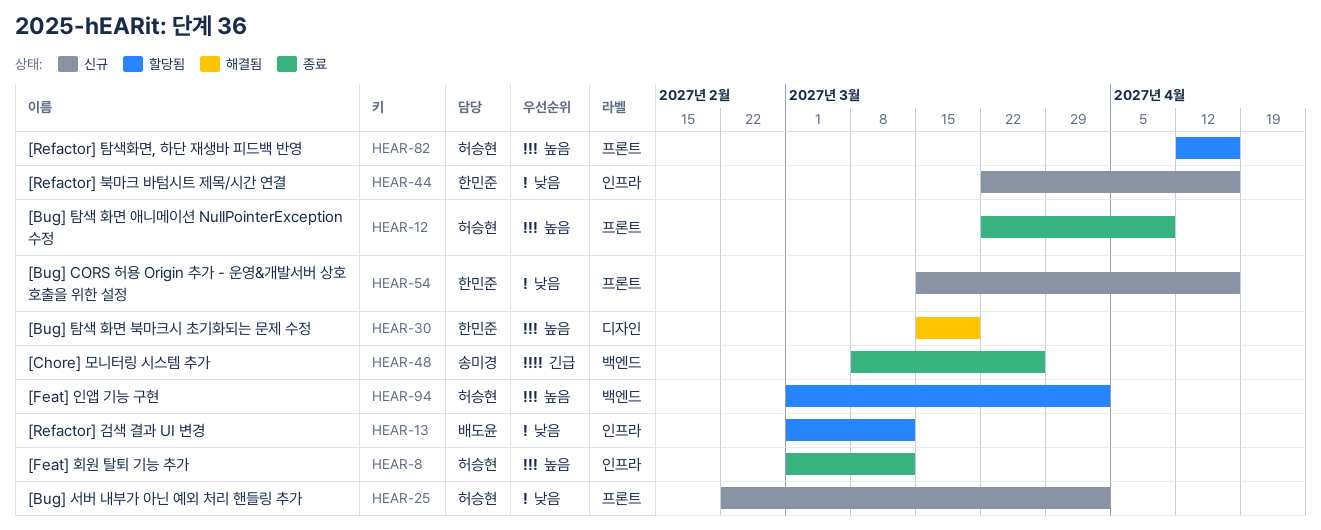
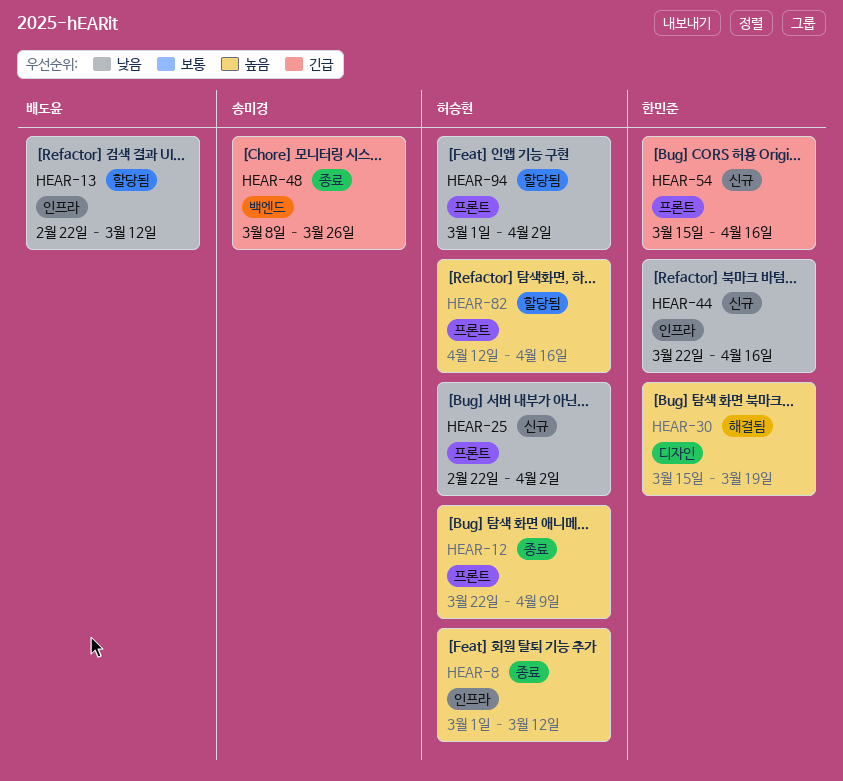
HEAR-13, start: Mar 1 -> Feb 22
HEAR-54, priority: 낮음 -> 긴급
HEAR-94, priority: 높음 -> 낮음
HEAR-94, label: 백엔드 -> 프론트

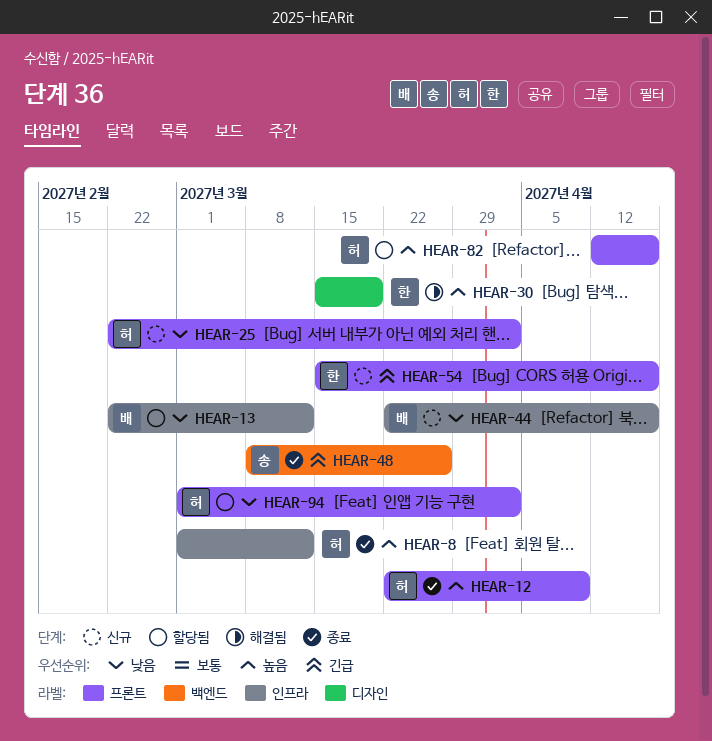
HEAR-44, owner: 한민준 -> 배도윤

